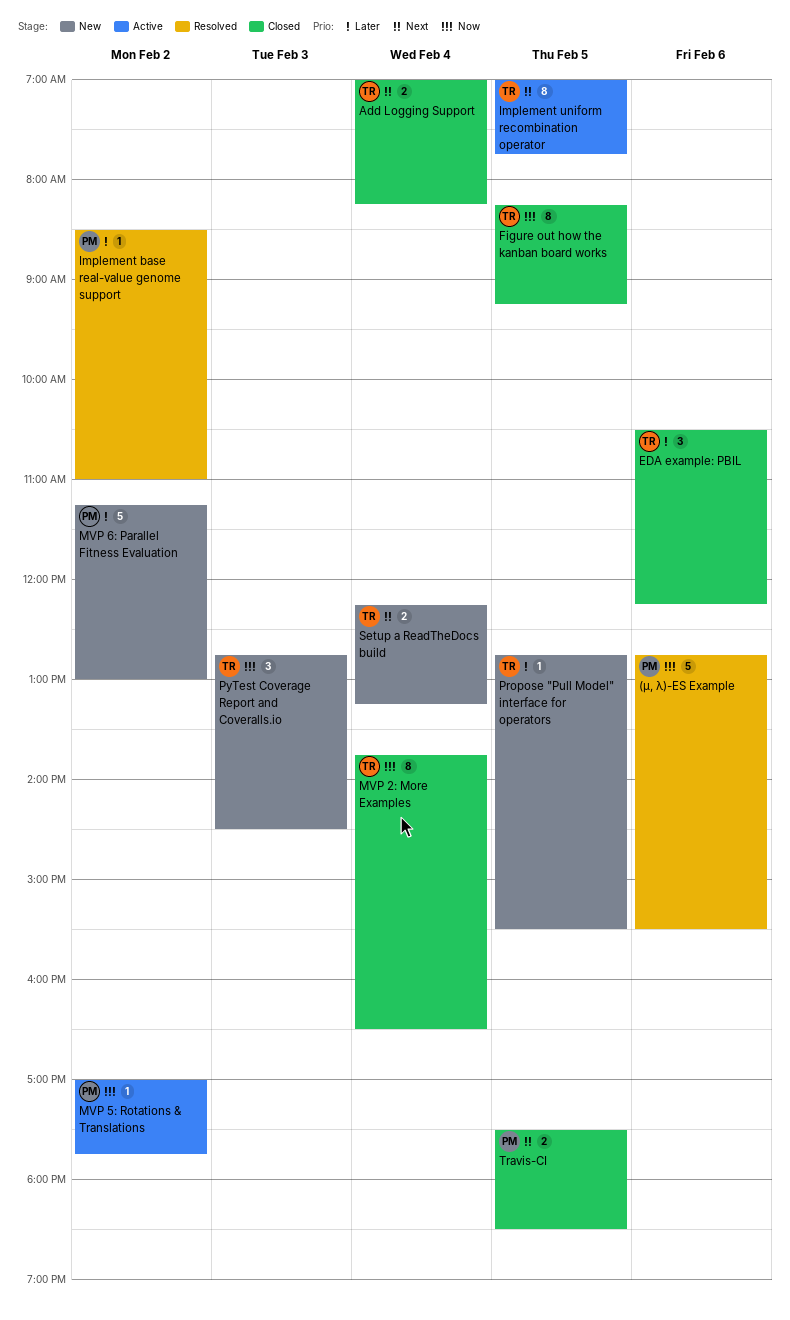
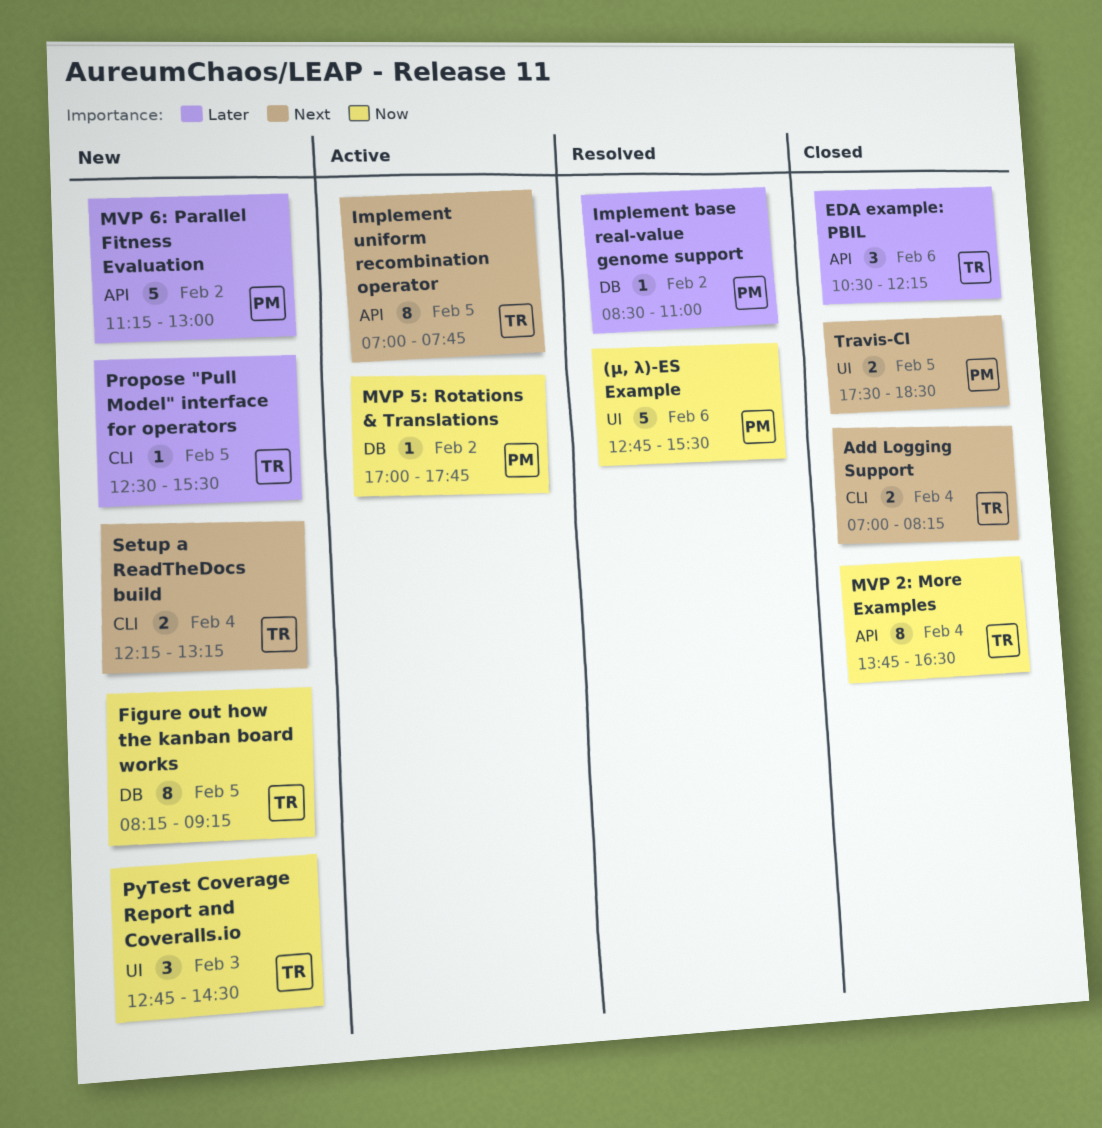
Figure out how the kanban board works, status: Closed -> New
Propose "Pull Model" interface for operators, begins: 12:45 -> 12:30

